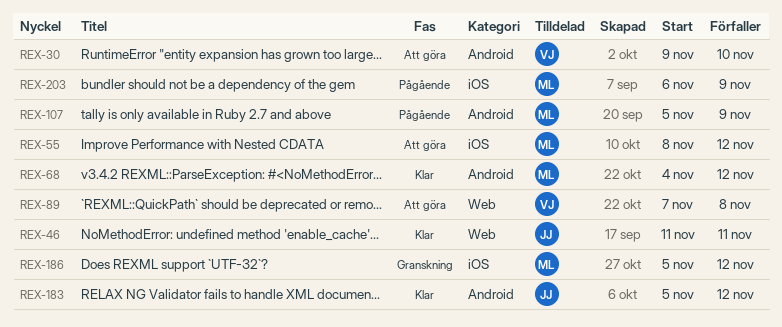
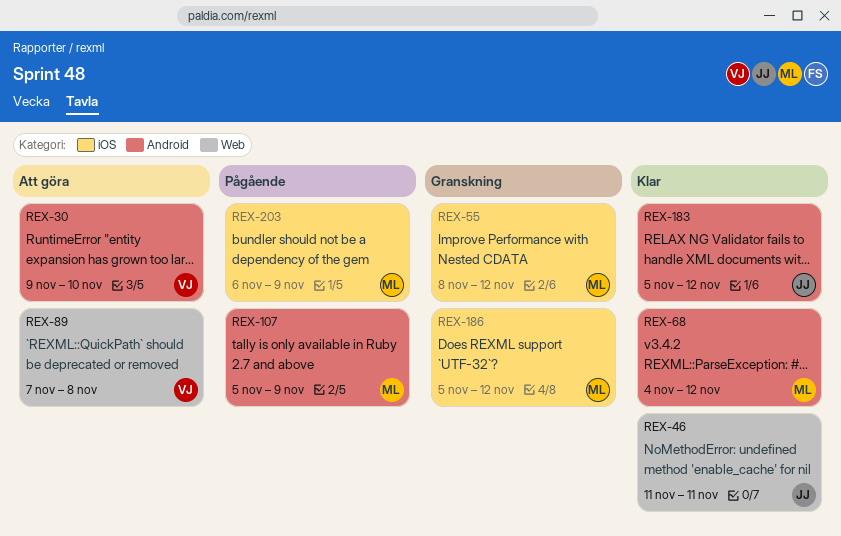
REX-55, status: Att göra -> Granskning

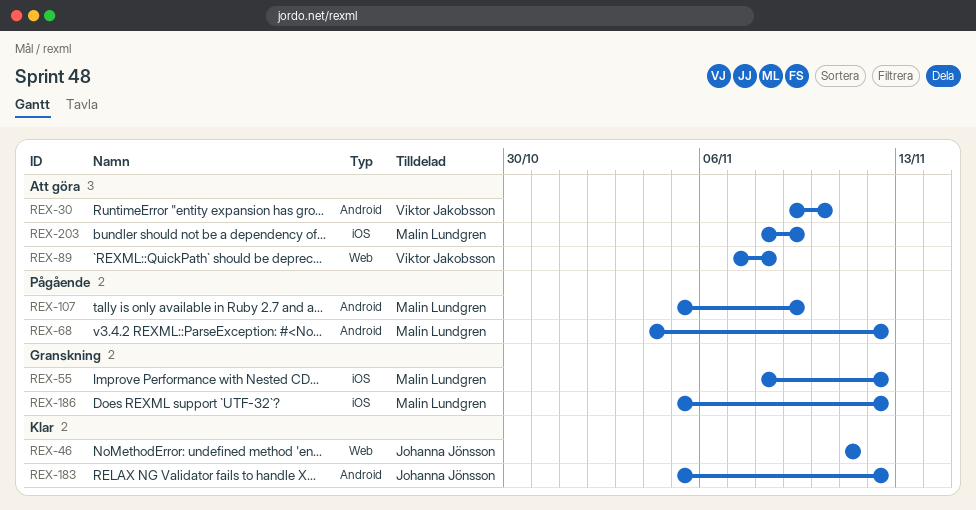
REX-68, status: Klar -> Pågående
REX-203, status: Pågående -> Att göra
REX-203, start: Nov 6 -> Nov 8

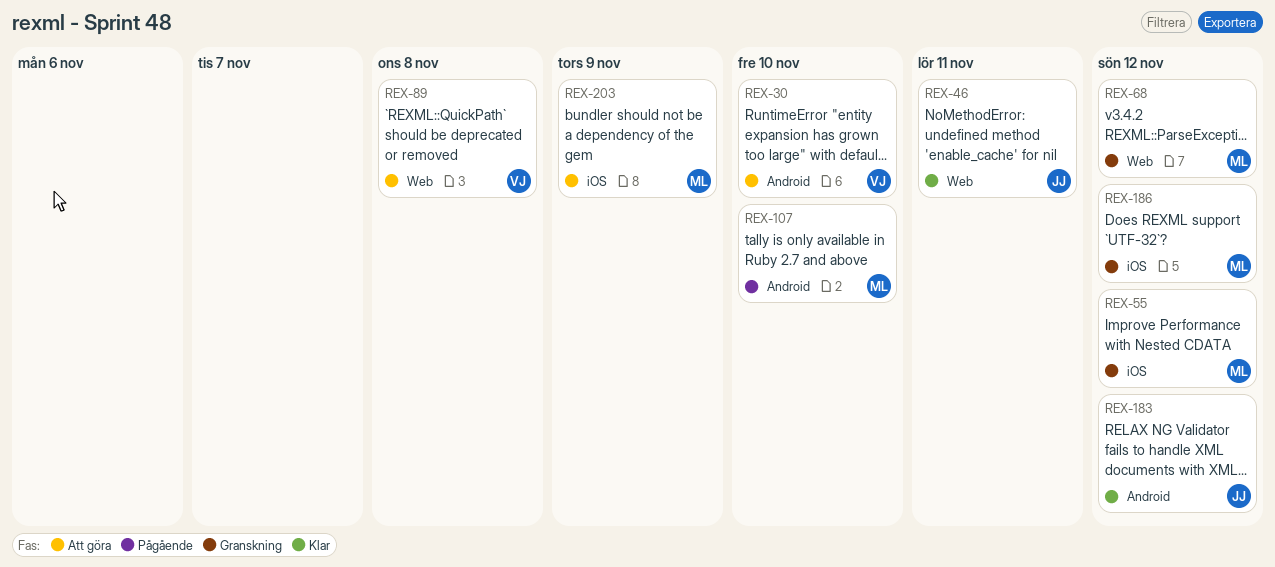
REX-68, status: Pågående -> Granskning
REX-68, label: Android -> Web
REX-107, due: Nov 9 -> Nov 10

